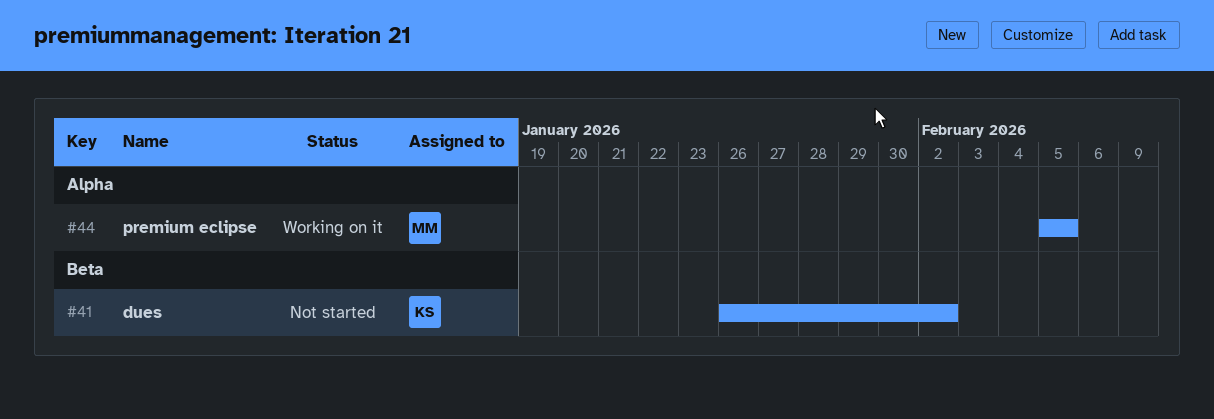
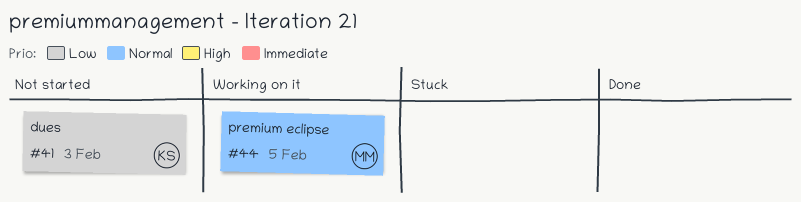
#41, due: Feb 2 -> Feb 3

